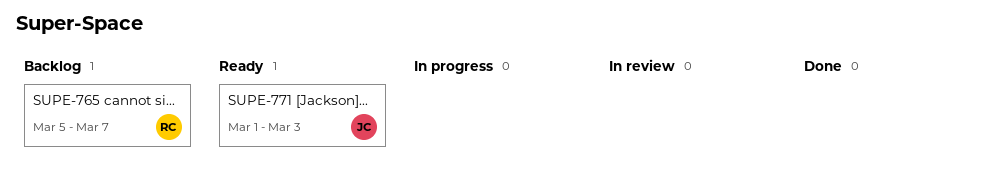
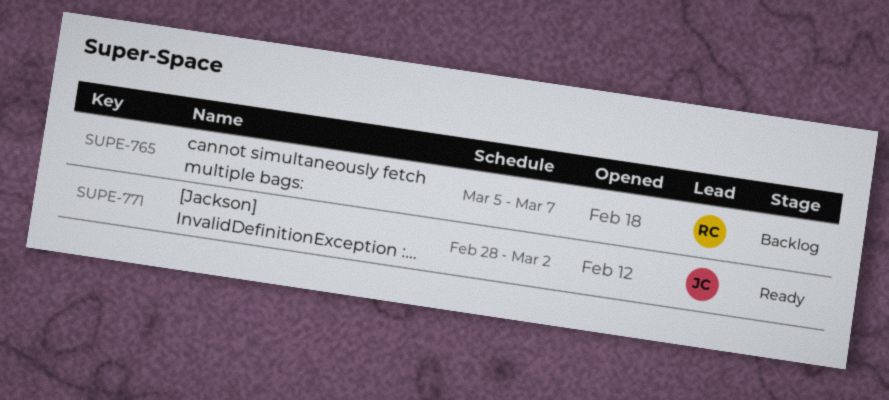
SUPE-771, start: Mar 1 -> Feb 28
SUPE-771, due: Mar 3 -> Mar 2

